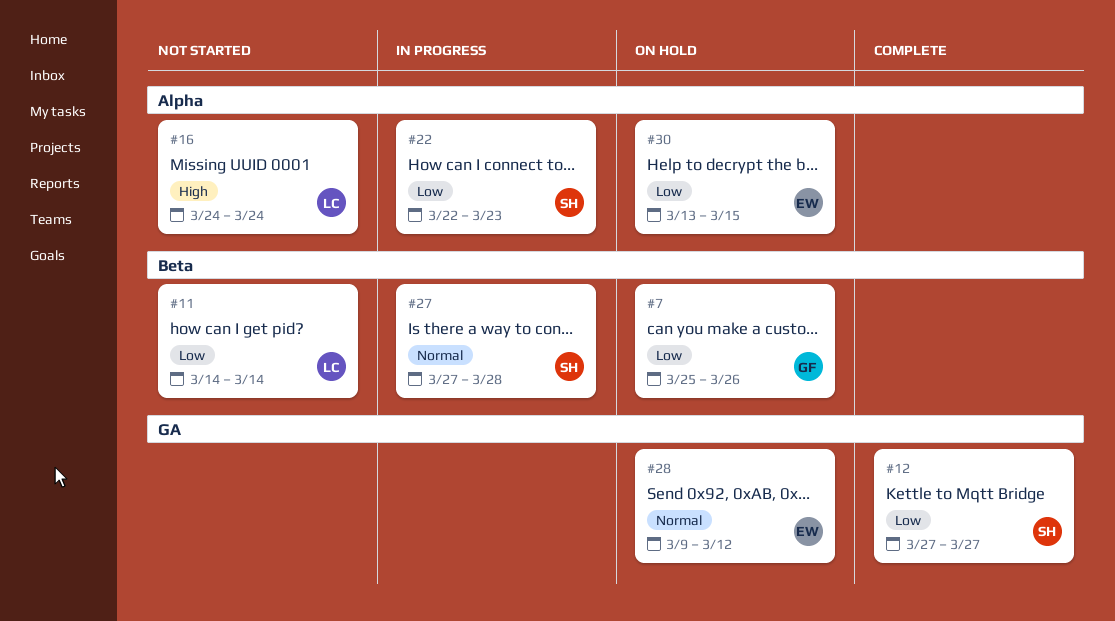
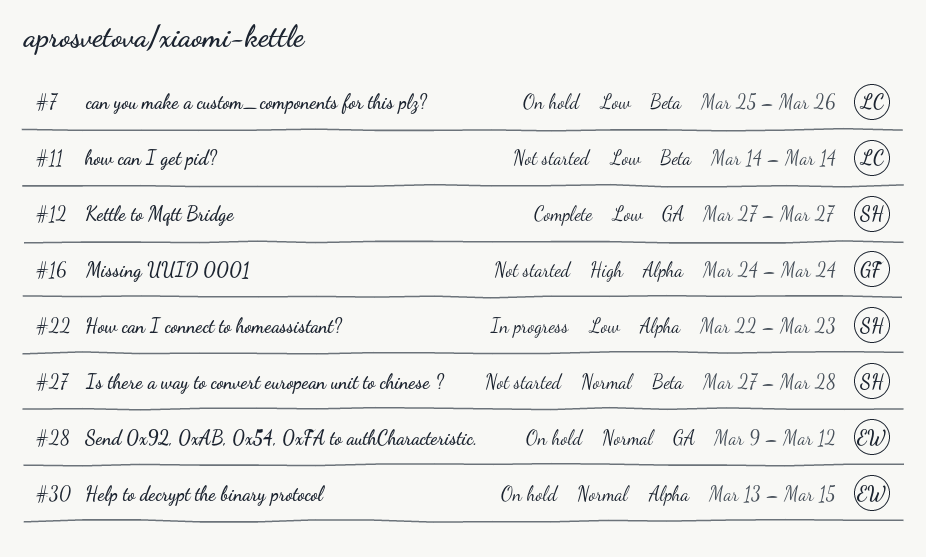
#7, owner: GF -> LC
#16, owner: LC -> GF
#27, status: In progress -> Not started
#30, priority: Low -> Normal

